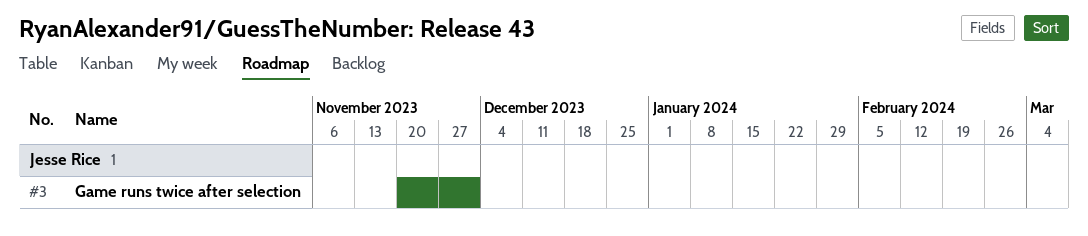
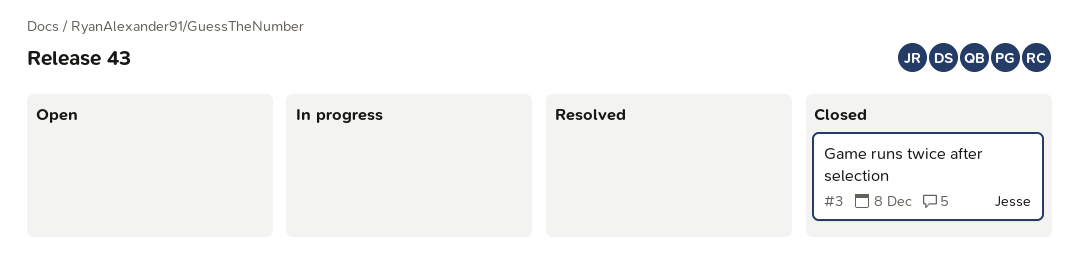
#3, due: Dec 1 -> Dec 8

